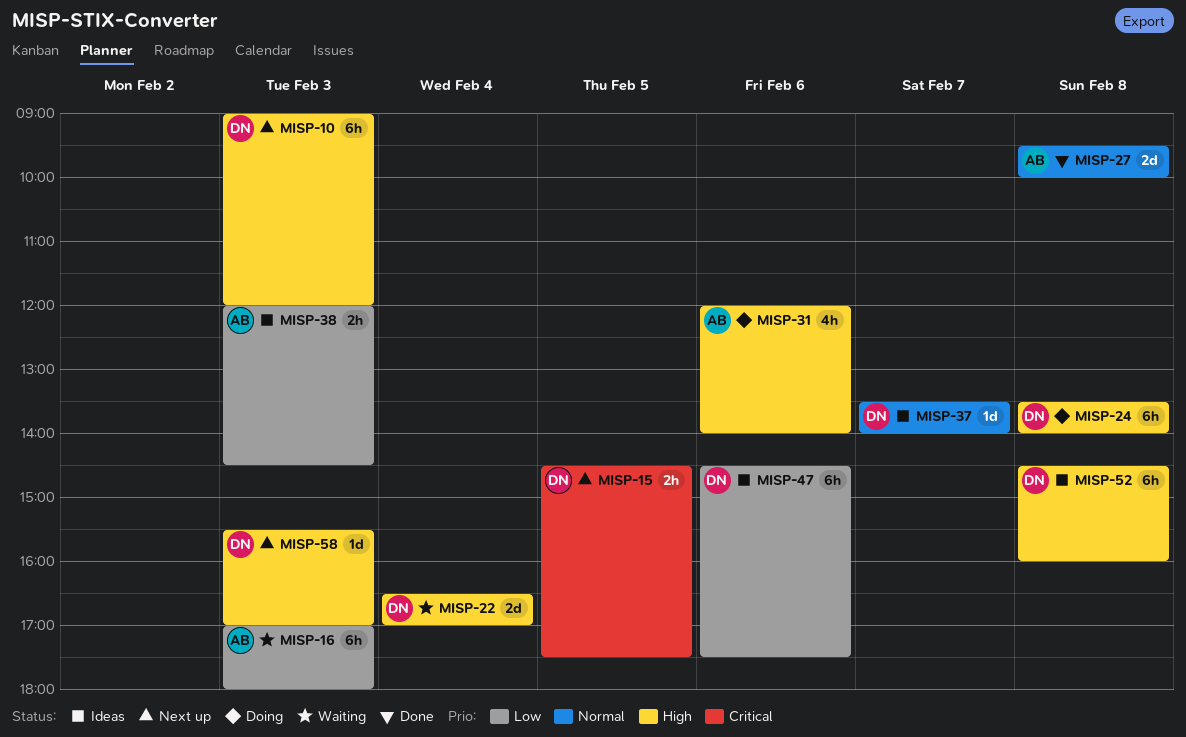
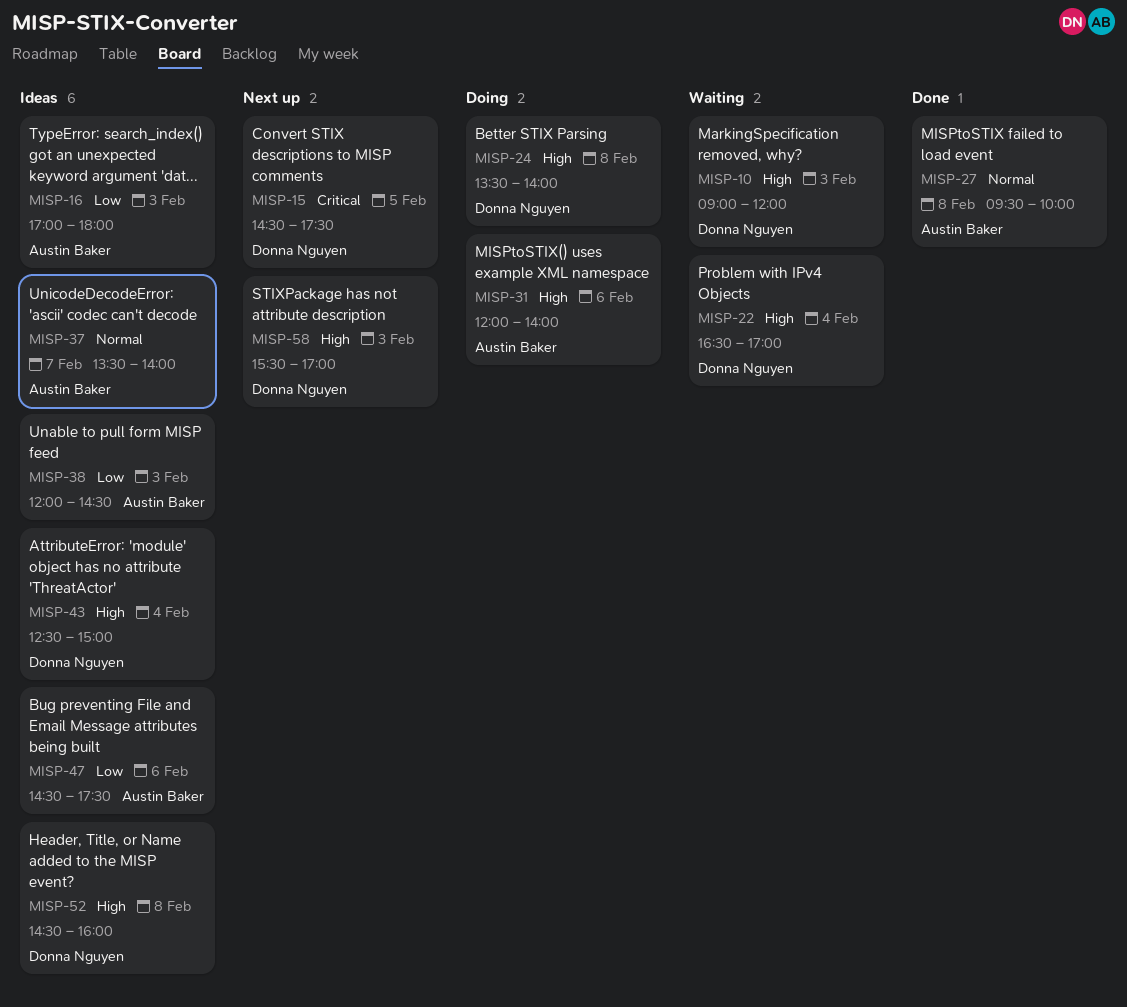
MISP-10, status: Next up -> Waiting
MISP-16, status: Waiting -> Ideas
MISP-37, owner: Donna Nguyen -> Austin Baker
MISP-43: none -> present
MISP-47, owner: Donna Nguyen -> Austin Baker

